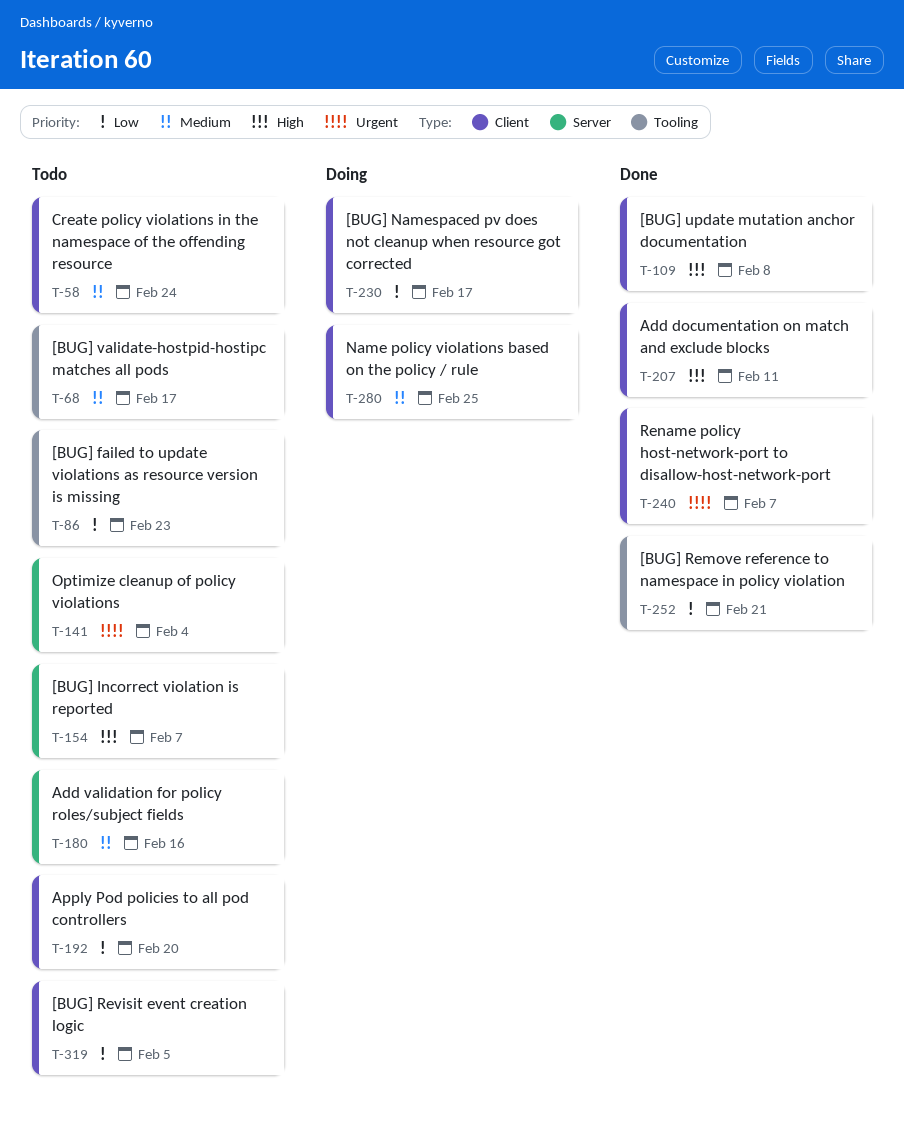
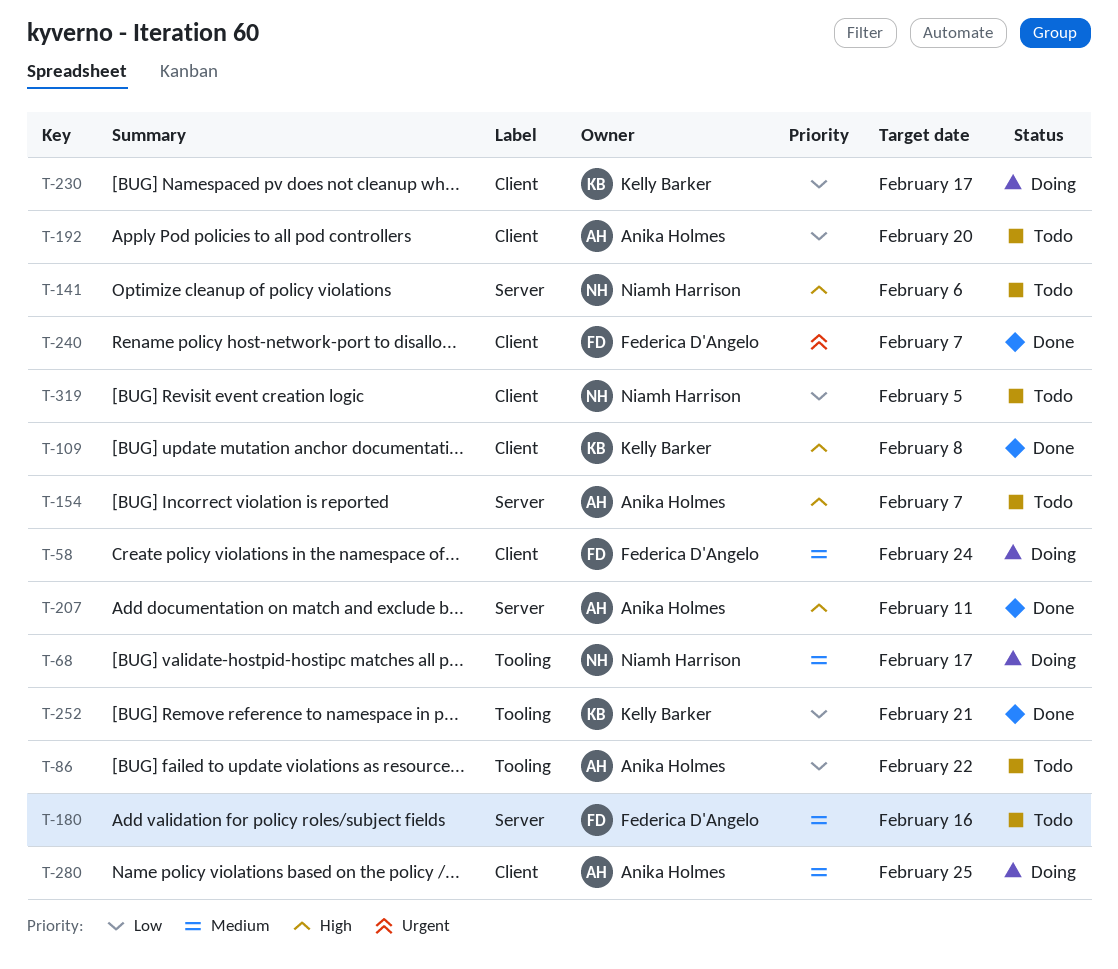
T-58, status: Todo -> Doing
T-68, status: Todo -> Doing
T-86, due: Feb 23 -> Feb 22
T-141, priority: Urgent -> High
T-141, due: Feb 4 -> Feb 6
T-207, label: Client -> Server

